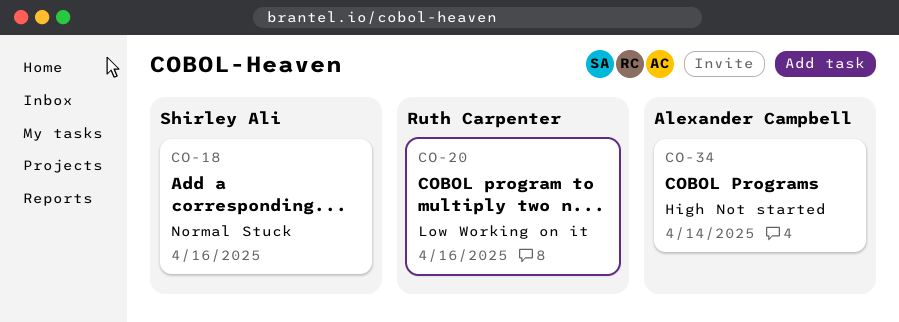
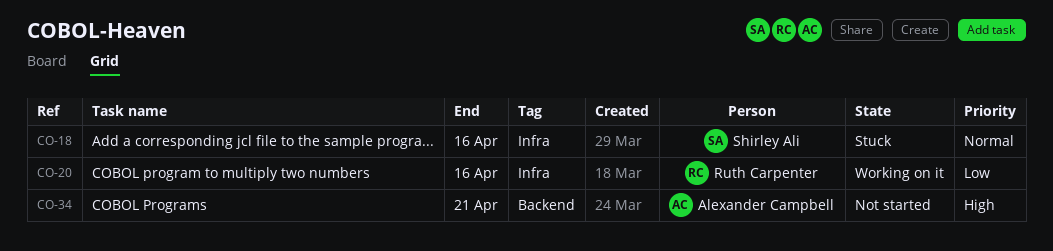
CO-34, due: Apr 14 -> Apr 21

